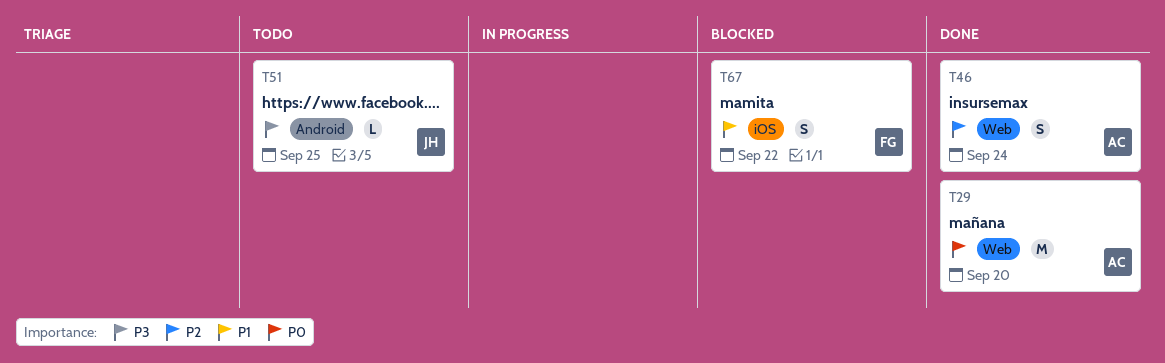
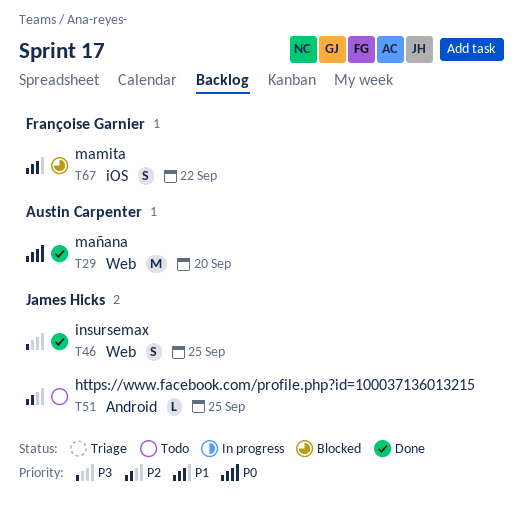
T46, owner: Austin Carpenter -> James Hicks
T46, priority: P2 -> P3
T46, due: Sep 24 -> Sep 25
T51, priority: P3 -> P2

